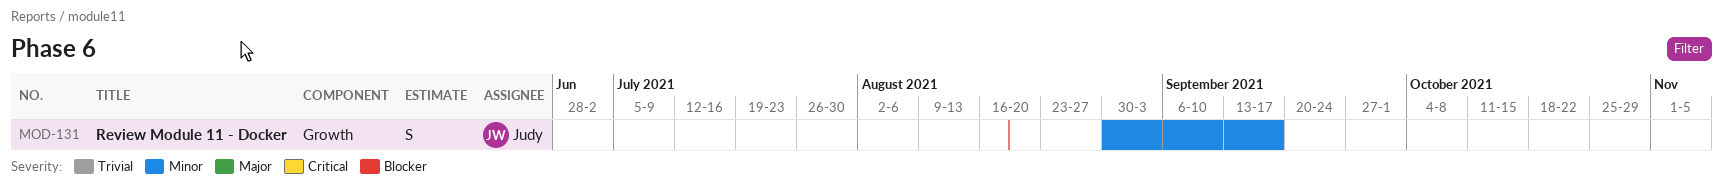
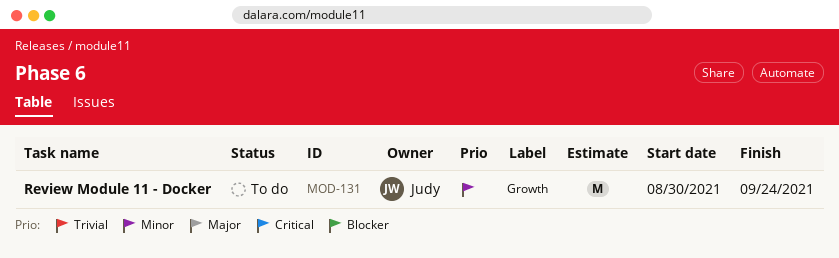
MOD-131, estimate: S -> M
MOD-131, due: Sep 17 -> Sep 24

